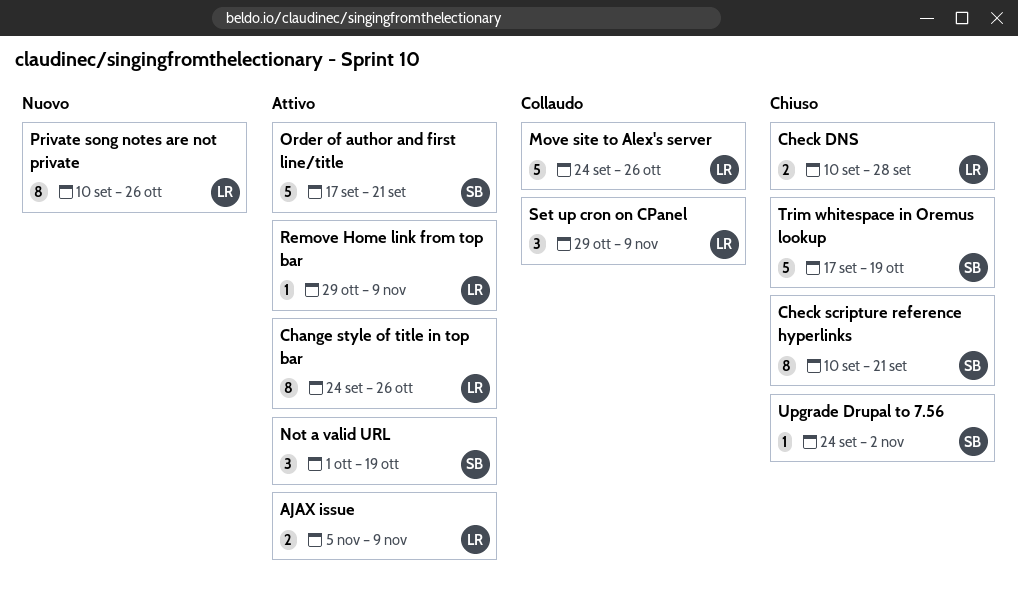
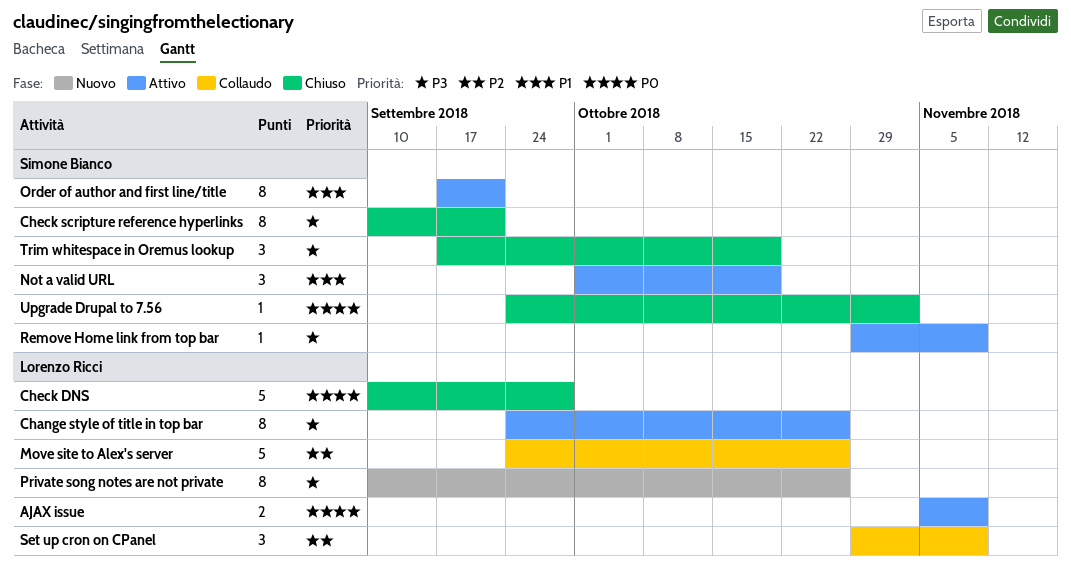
Check DNS, estimate: 2 -> 5
Order of author and first line/title, estimate: 5 -> 8
Remove Home link from top bar, owner: Lorenzo Ricci -> Simone Bianco
Trim whitespace in Oremus lookup, estimate: 5 -> 3

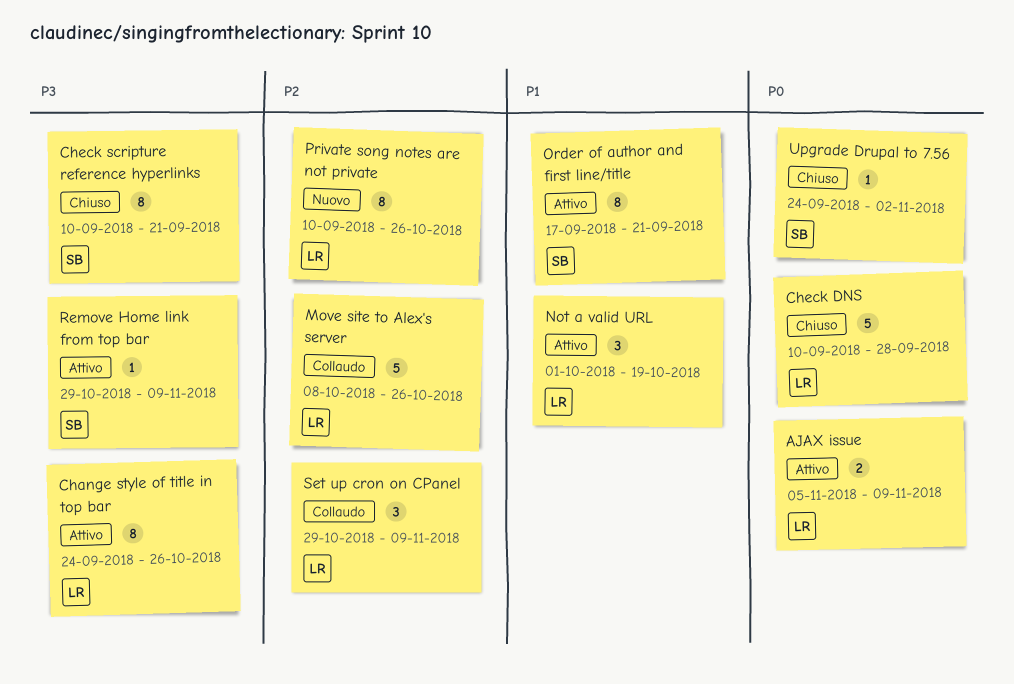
Move site to Alex's server, start: Sep 24 -> Oct 8
Not a valid URL, owner: Simone Bianco -> Lorenzo Ricci
Private song notes are not private, priority: P3 -> P2
Trim whitespace in Oremus lookup: present -> none

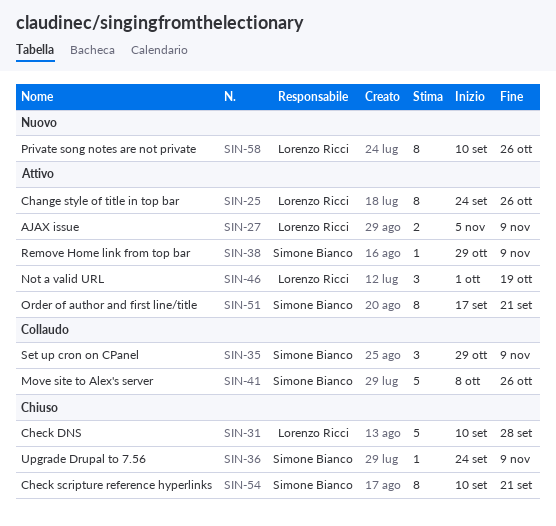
Move site to Alex's server, owner: Lorenzo Ricci -> Simone Bianco
Set up cron on CPanel, owner: Lorenzo Ricci -> Simone Bianco
Upgrade Drupal to 7.56, due: Nov 2 -> Nov 9

